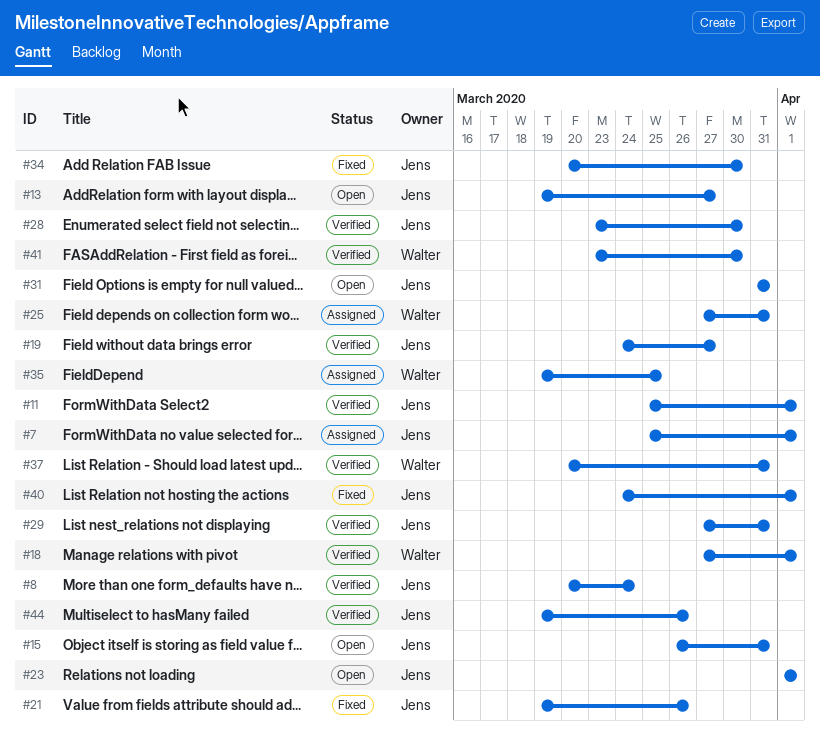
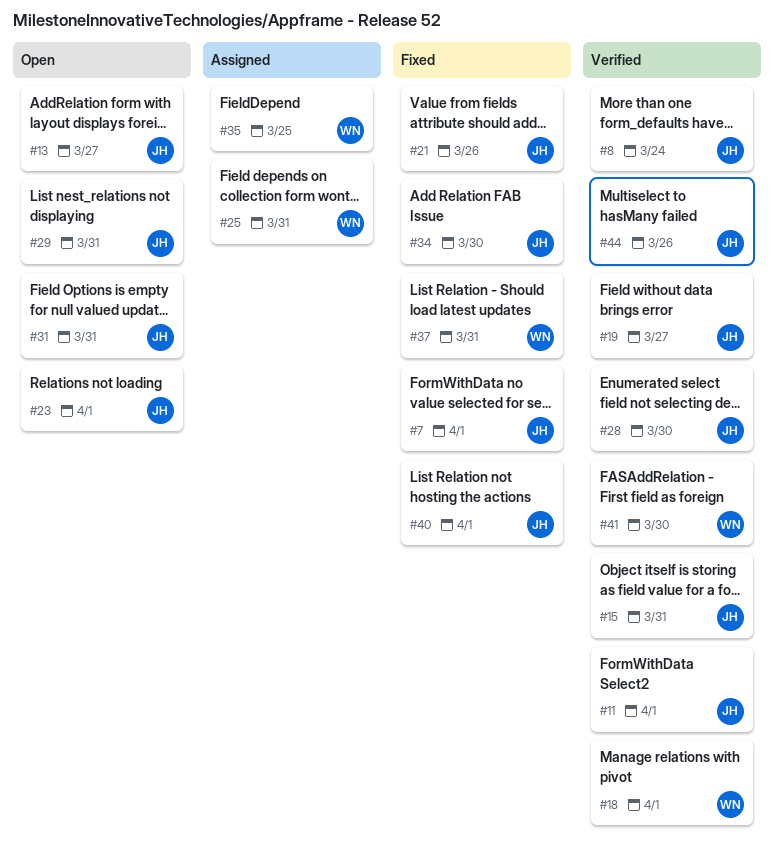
#7, status: Assigned -> Fixed
#15, status: Open -> Verified
#29, status: Verified -> Open
#37, status: Verified -> Fixed

